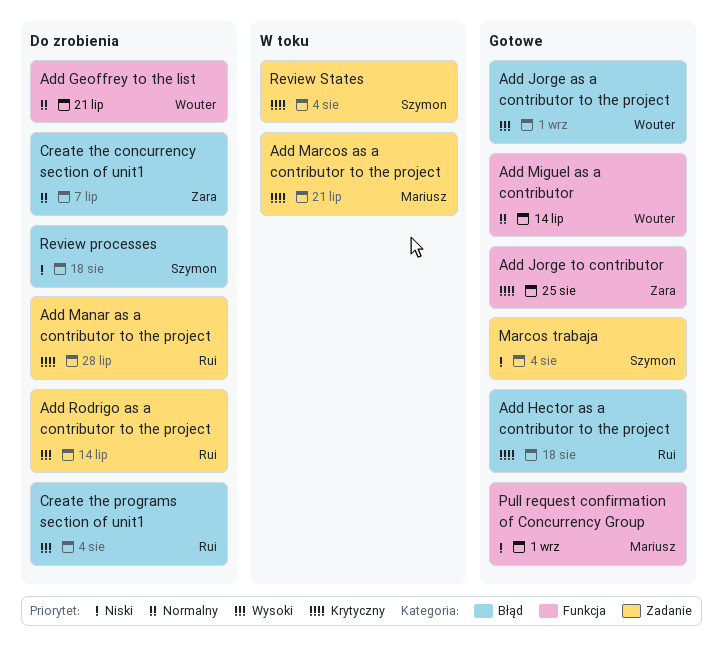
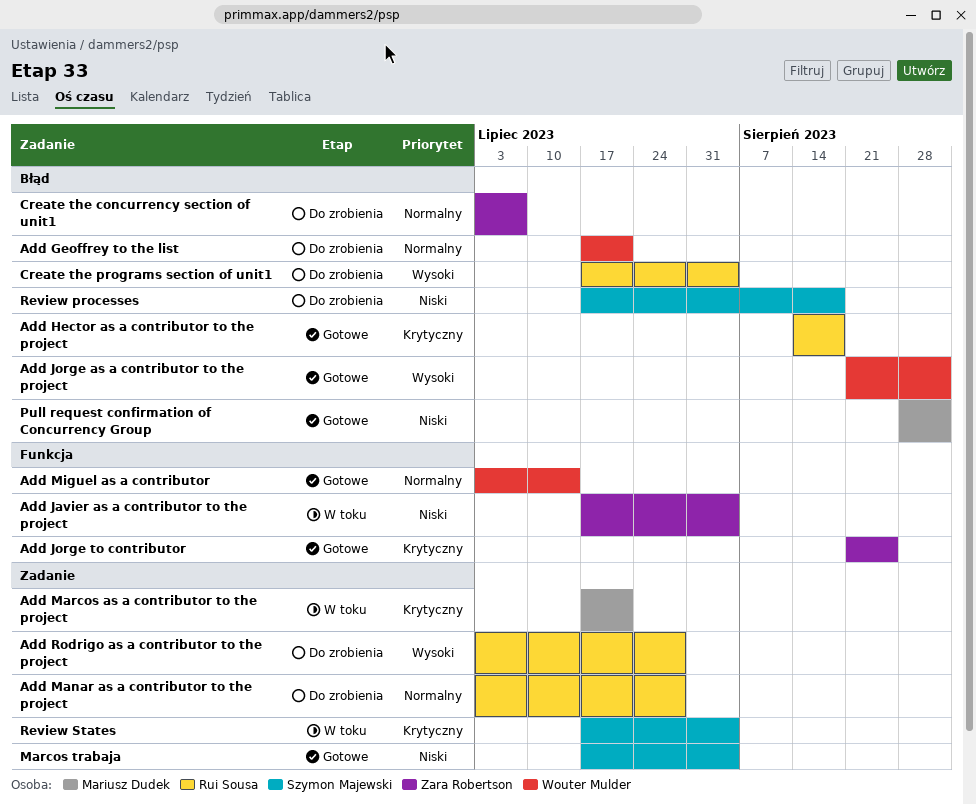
Add Geoffrey to the list, label: Funkcja -> Błąd
Add Javier as a contributor to the project: none -> present
Add Manar as a contributor to the project, priority: Krytyczny -> Normalny
Add Rodrigo as a contributor to the project, due: Jul 14 -> Jul 28
Pull request confirmation of Concurrency Group, label: Funkcja -> Błąd

